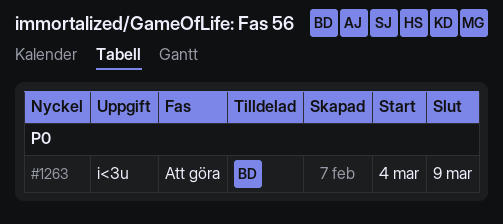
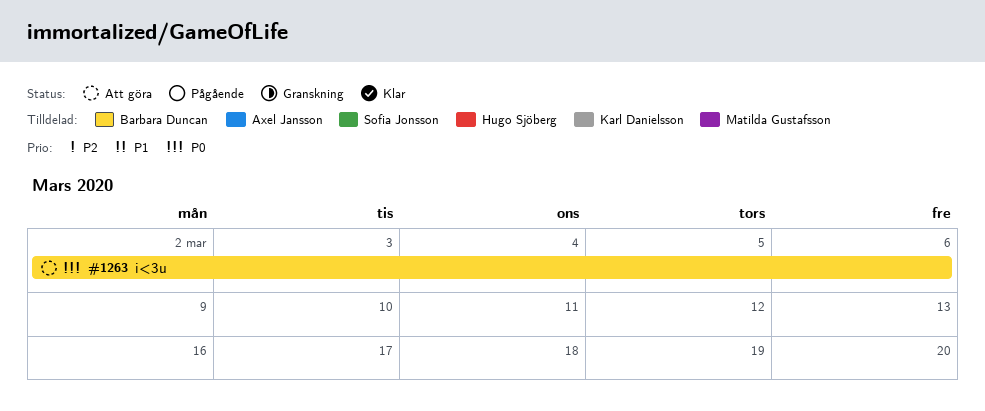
#1263, start: Mar 4 -> Mar 2
#1263, due: Mar 9 -> Mar 6

